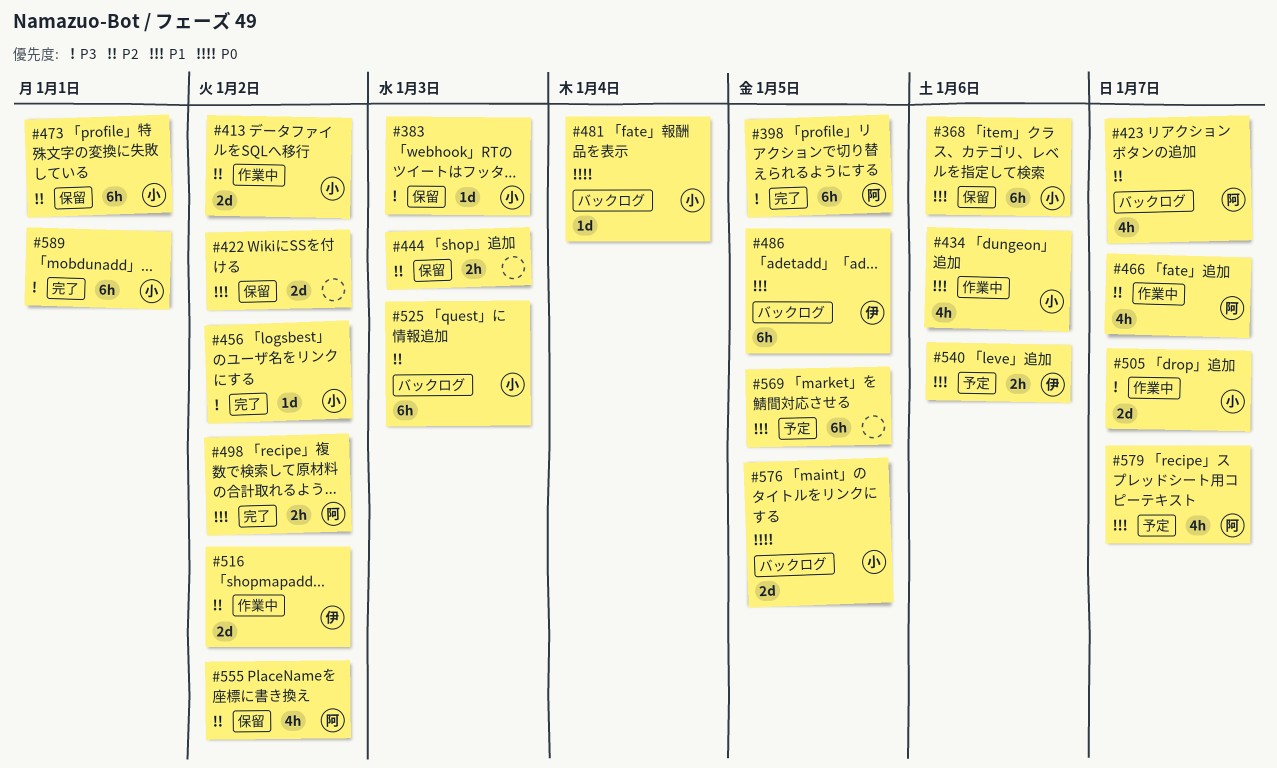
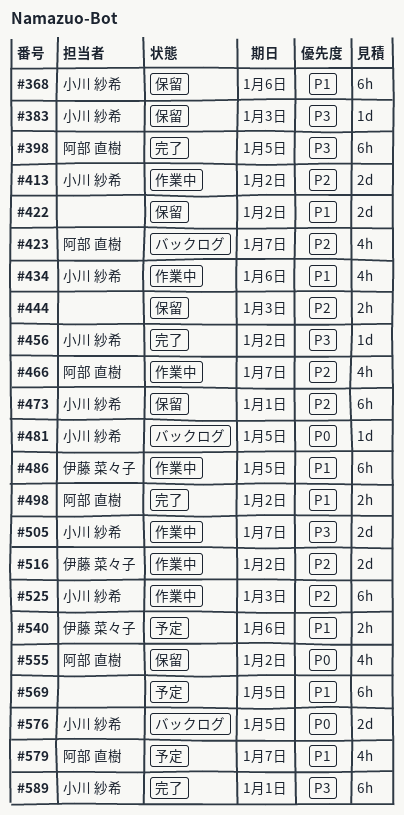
#481, due: Jan 4 -> Jan 5
#486, status: バックログ -> 作業中
#525, status: バックログ -> 作業中
#555, priority: P2 -> P0

